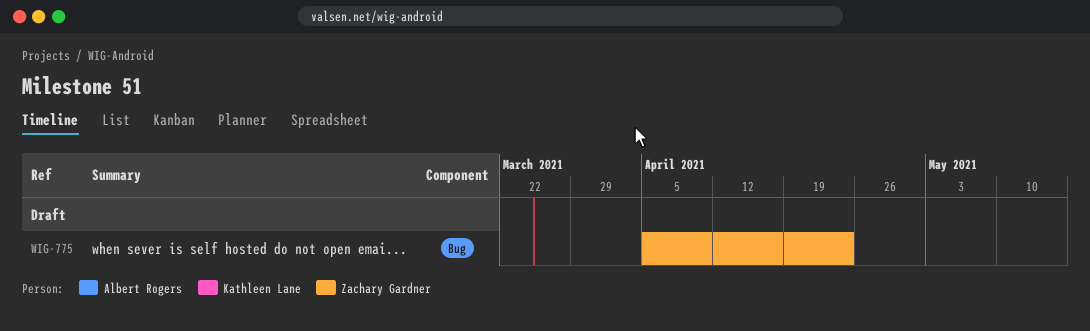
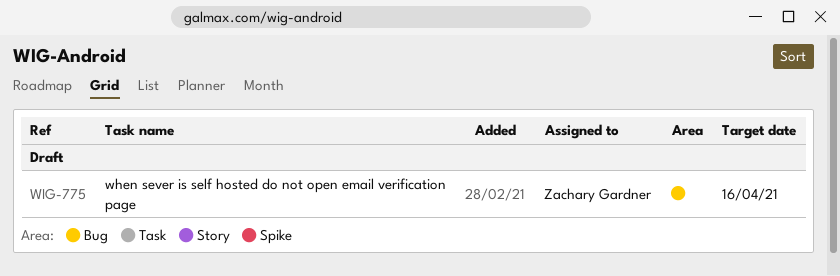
WIG-775, due: Apr 23 -> Apr 16

